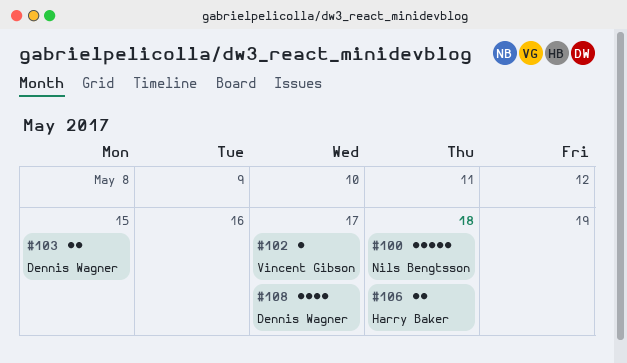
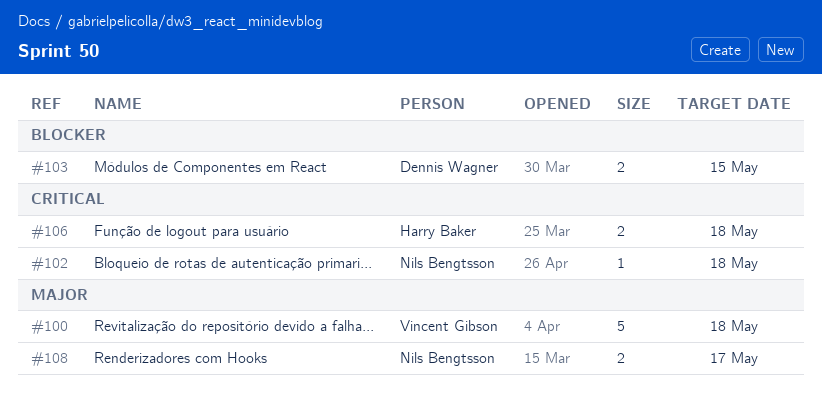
#100, owner: Nils Bengtsson -> Vincent Gibson
#102, owner: Vincent Gibson -> Nils Bengtsson
#102, due: May 17 -> May 18
#108, owner: Dennis Wagner -> Nils Bengtsson
#108, estimate: 4 -> 2

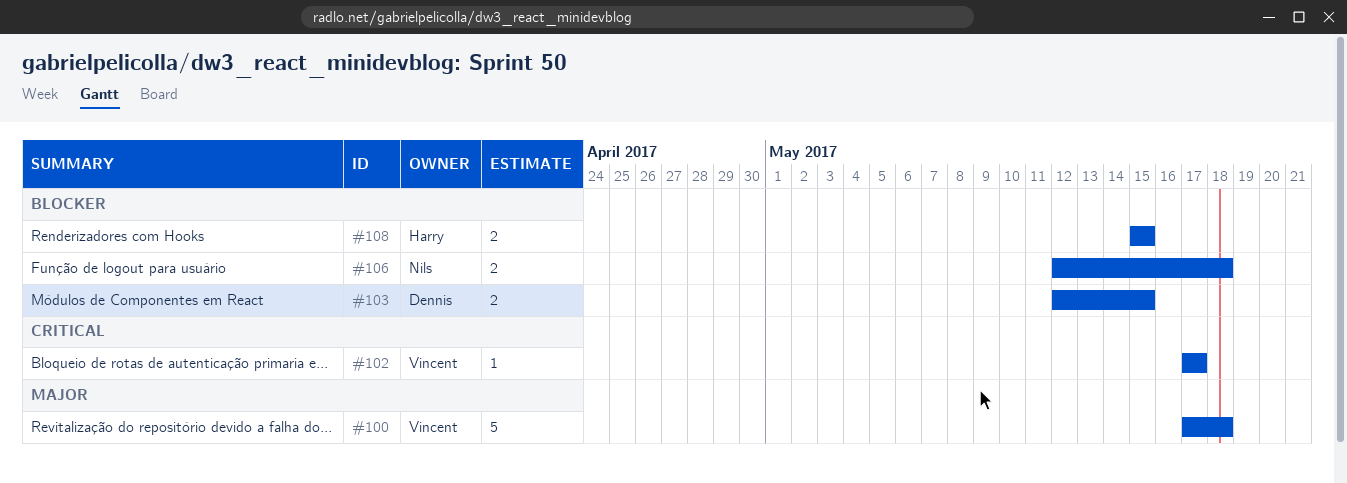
#102, owner: Nils Bengtsson -> Vincent Gibson
#102, due: May 18 -> May 17
#106, owner: Harry Baker -> Nils Bengtsson
#106, priority: Critical -> Blocker
#108, owner: Nils Bengtsson -> Harry Baker
#108, priority: Major -> Blocker
#108, due: May 17 -> May 15

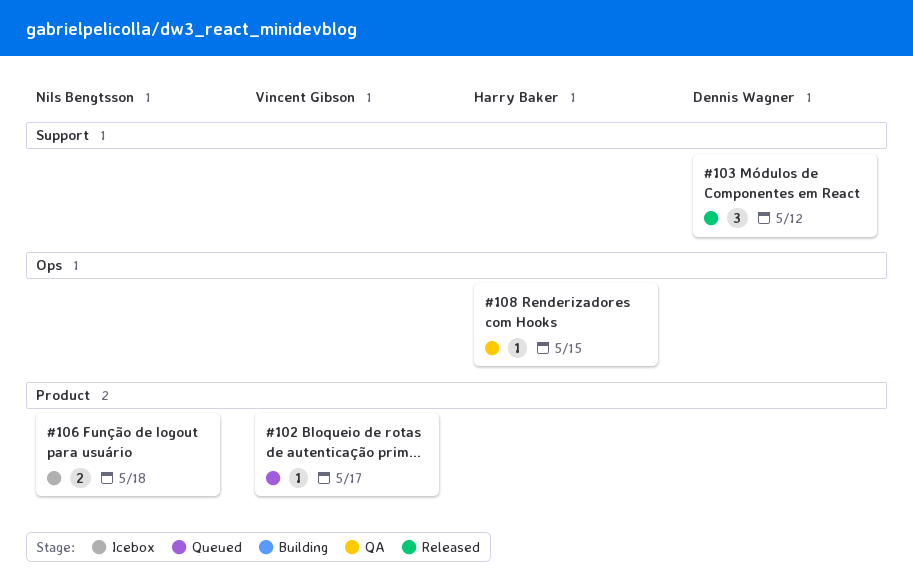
#100: present -> none
#103, estimate: 2 -> 3
#103, due: May 15 -> May 12
#108, estimate: 2 -> 1

